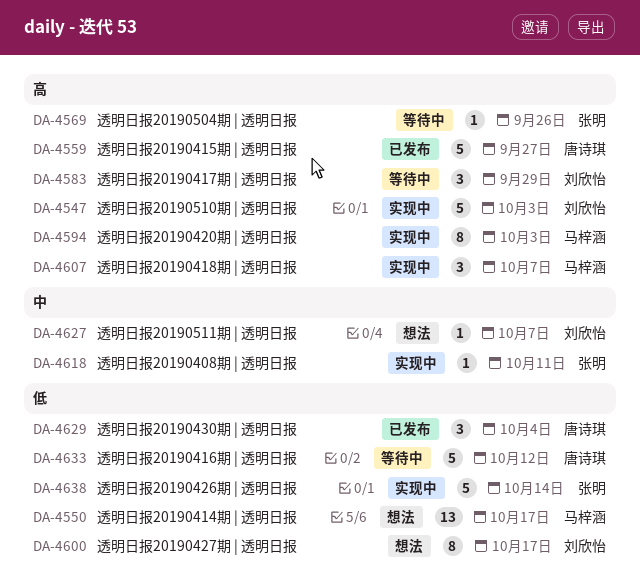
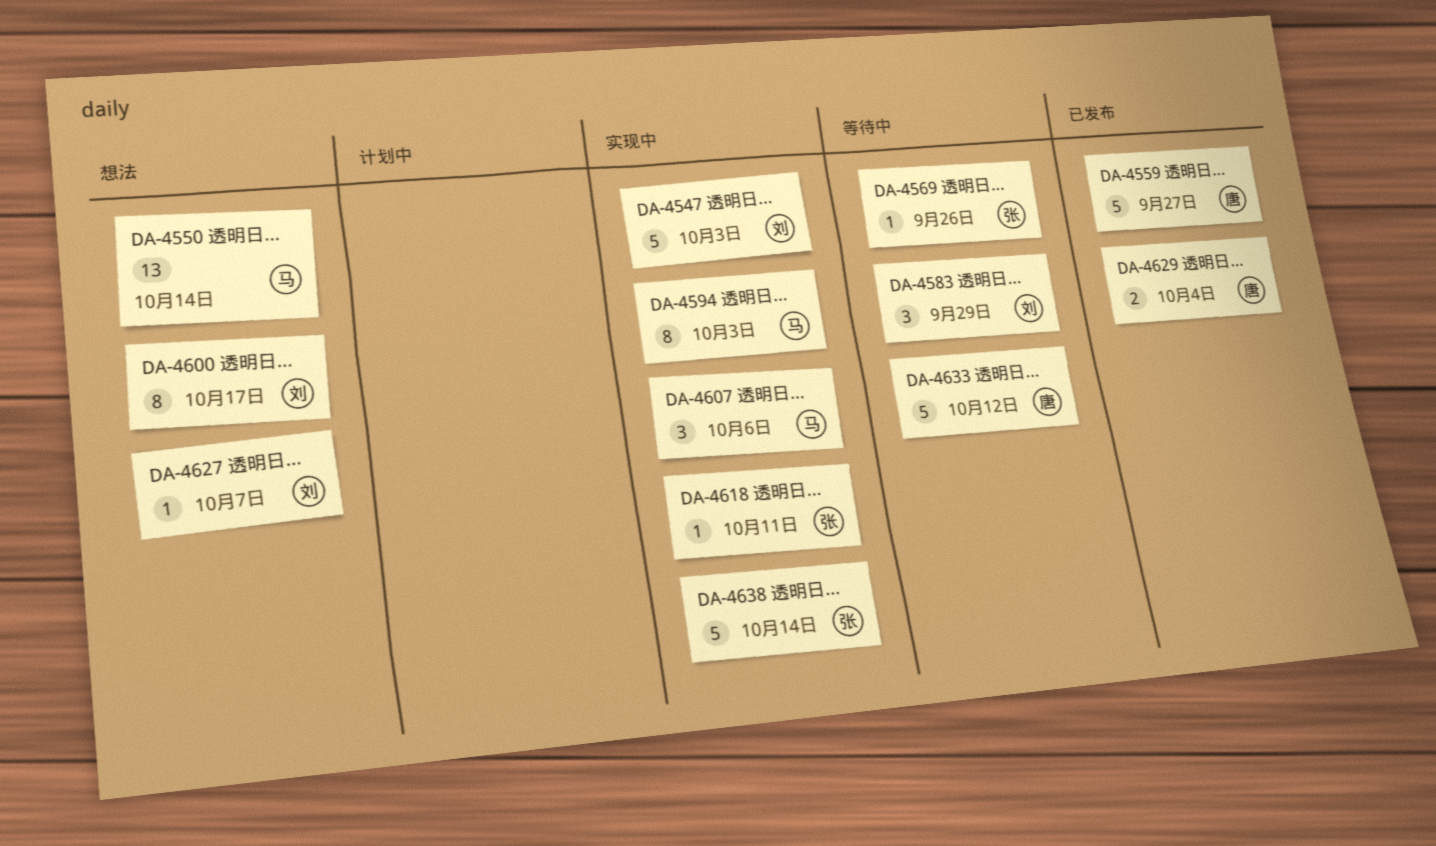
DA-4550, due: Oct 17 -> Oct 14
DA-4607, due: Oct 7 -> Oct 6
DA-4629, estimate: 3 -> 2

